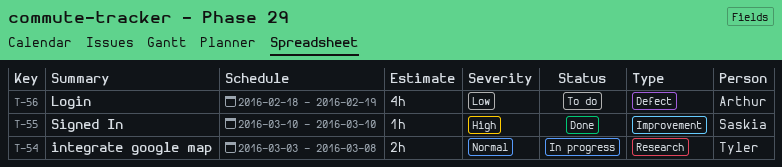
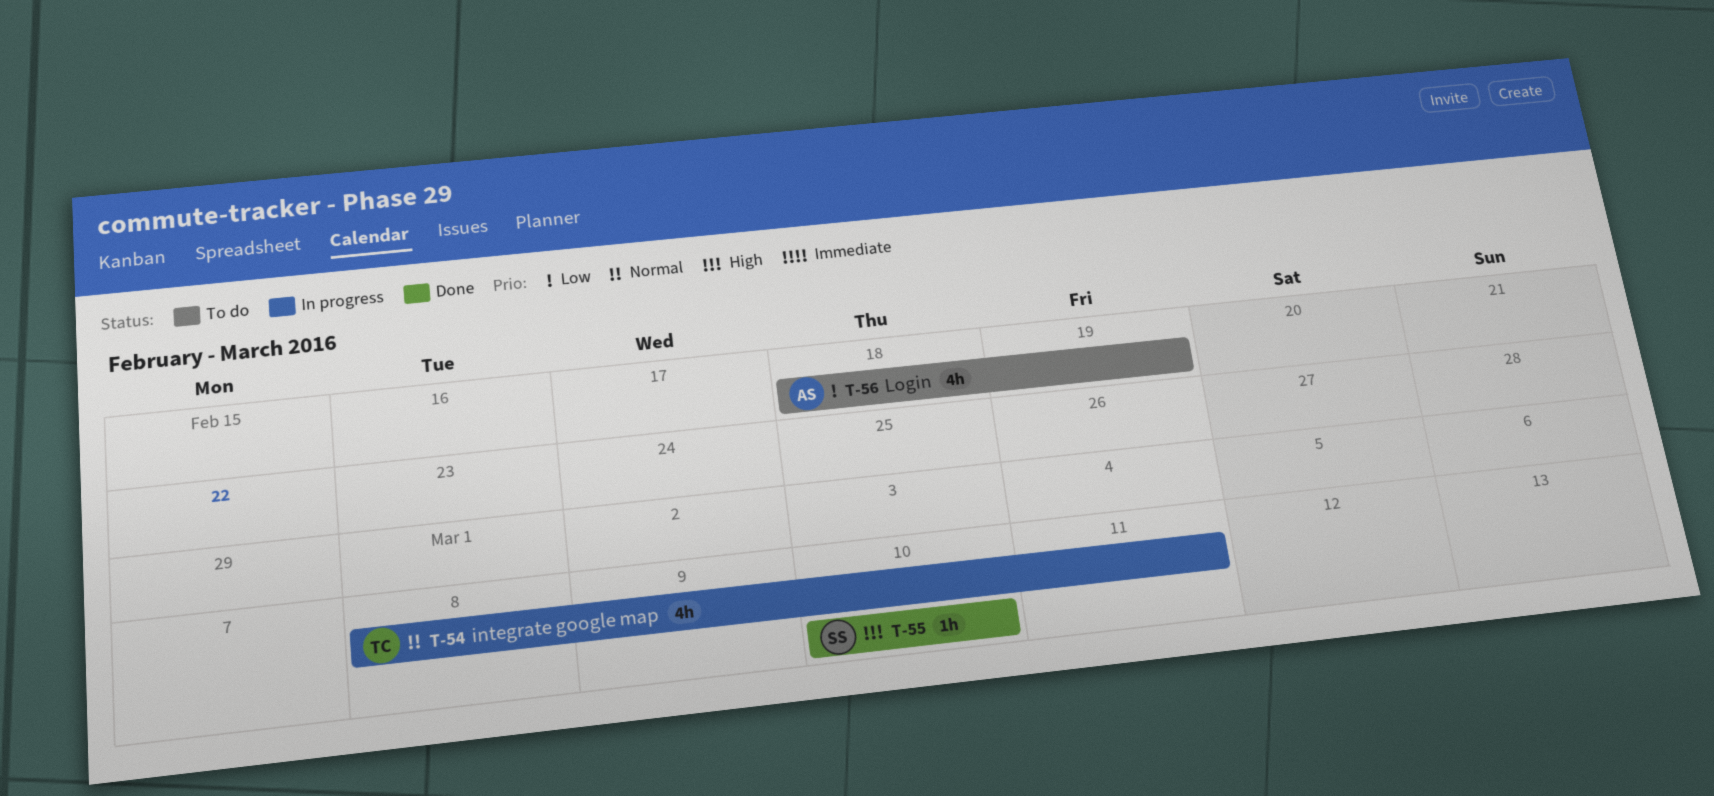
T-54, estimate: 2h -> 4h
T-54, start: Mar 3 -> Mar 8
T-54, due: Mar 8 -> Mar 11

